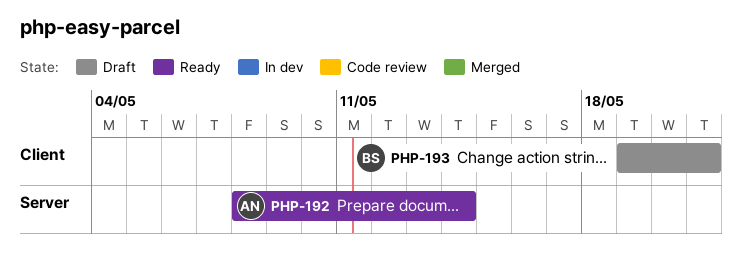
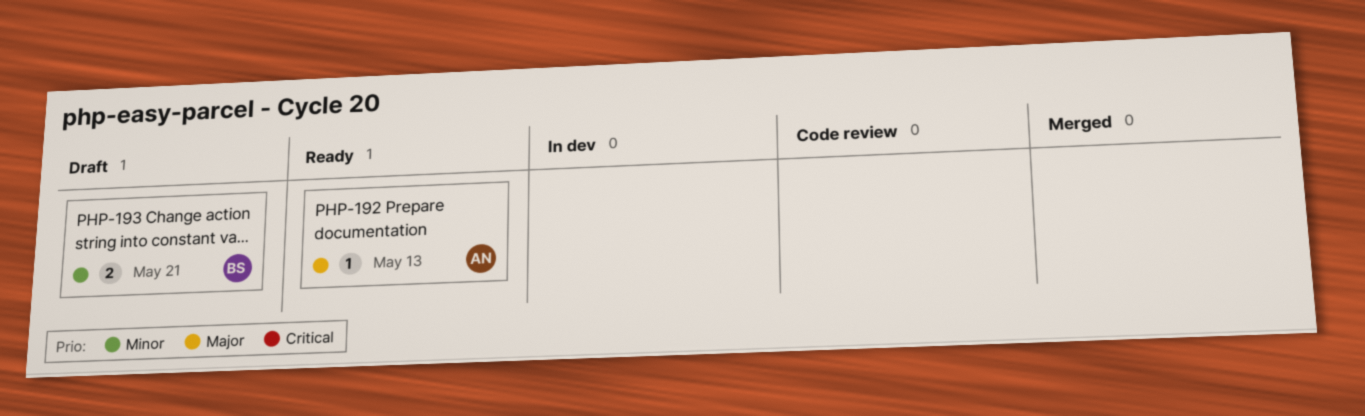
PHP-192, due: May 14 -> May 13

